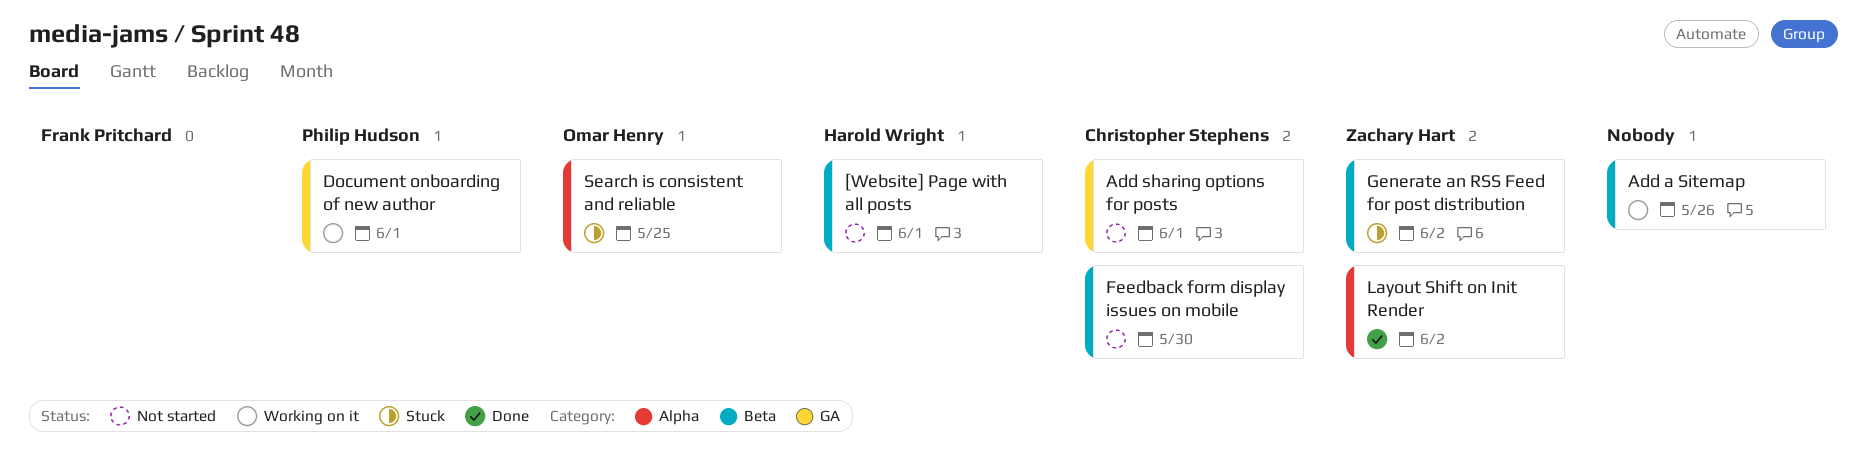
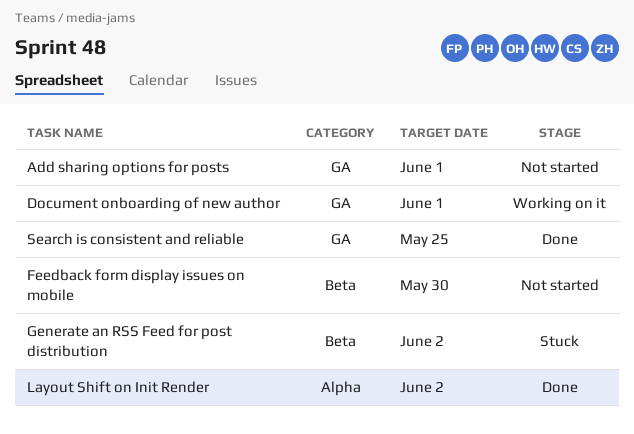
[Website] Page with all posts: present -> none
Add a Sitemap: present -> none
Search is consistent and reliable, status: Stuck -> Done
Search is consistent and reliable, label: Alpha -> GA

